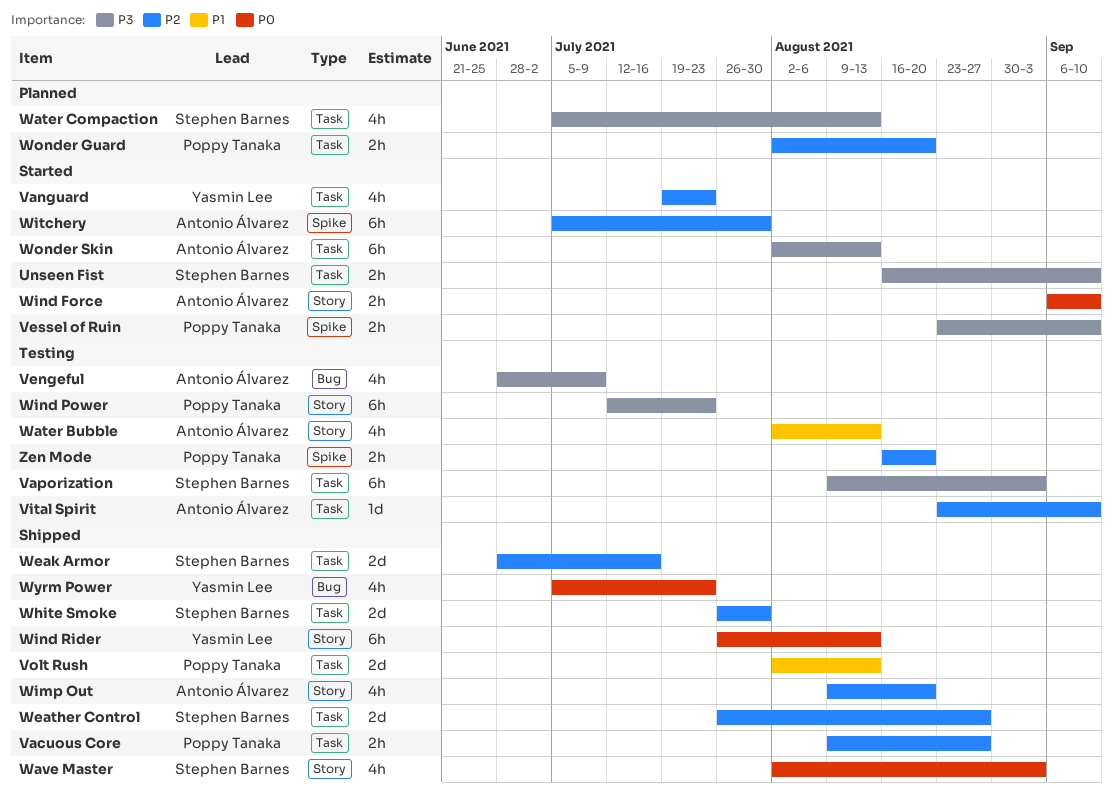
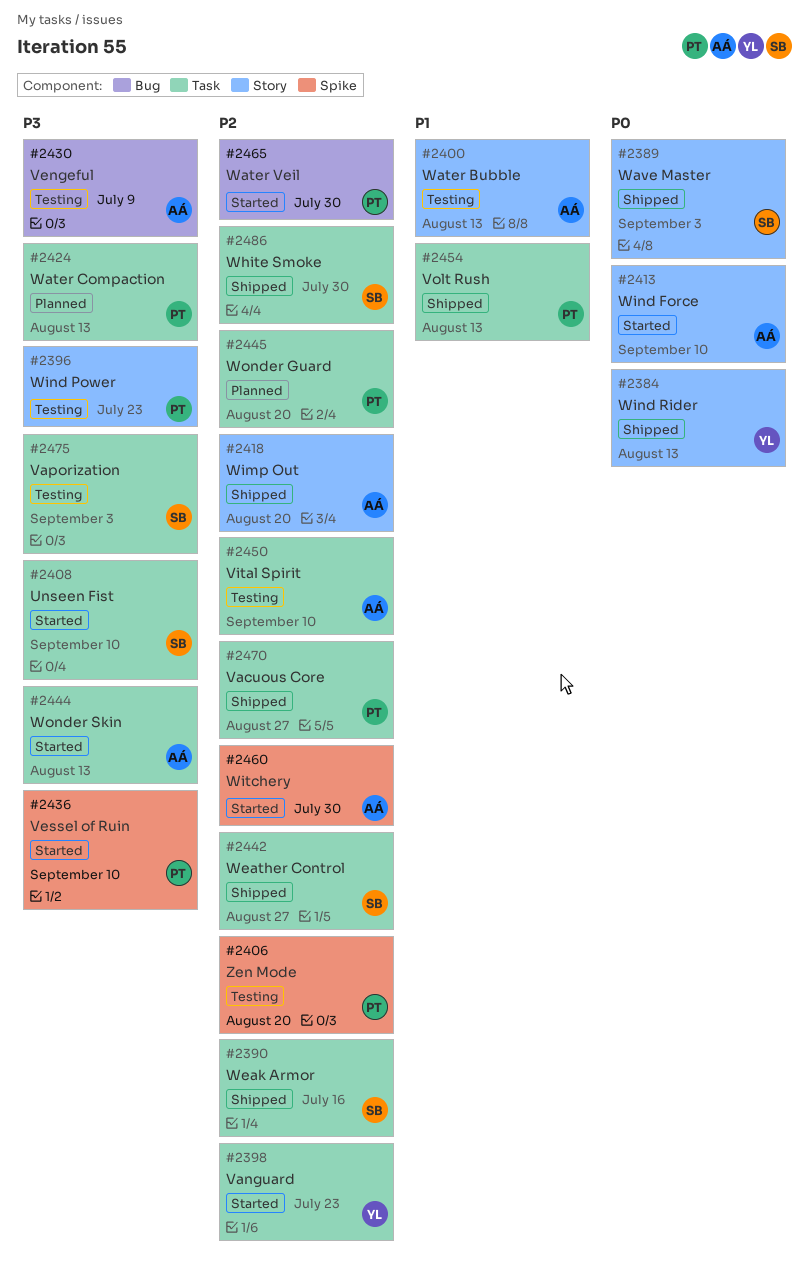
Water Compaction, owner: Stephen Barnes -> Poppy Tanaka
Water Veil: none -> present
Wyrm Power: present -> none

